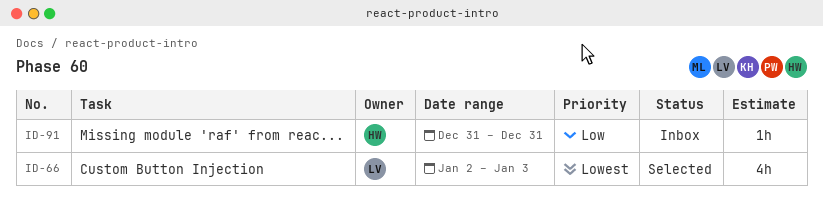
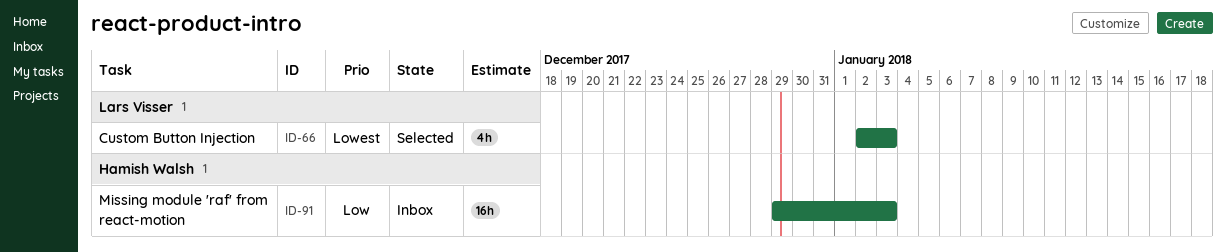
ID-91, estimate: 1h -> 16h
ID-91, start: Dec 31 -> Dec 29
ID-91, due: Dec 31 -> Jan 3

